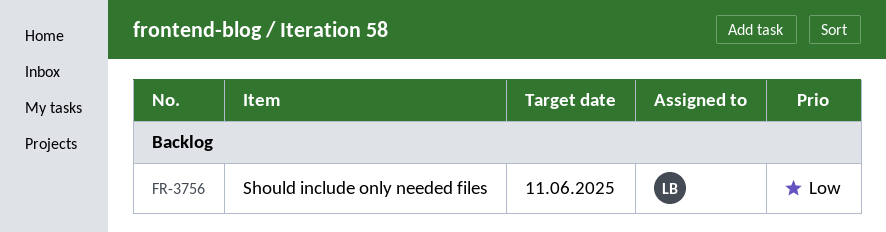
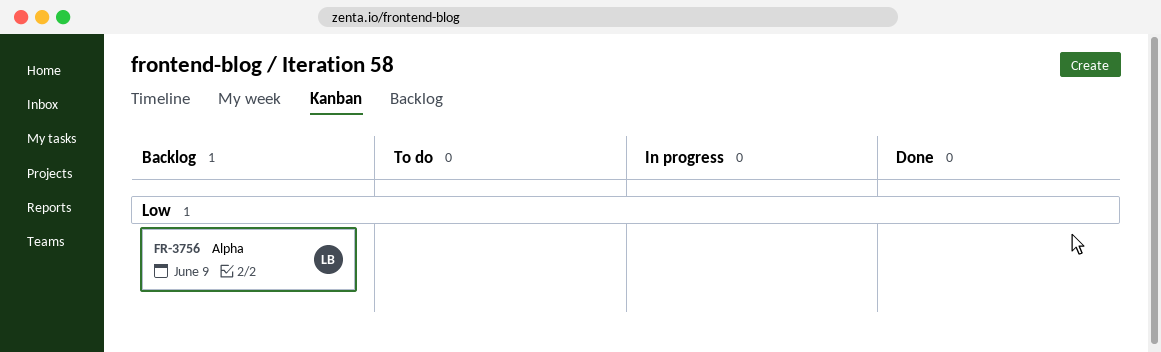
FR-3756, due: Jun 11 -> Jun 9

